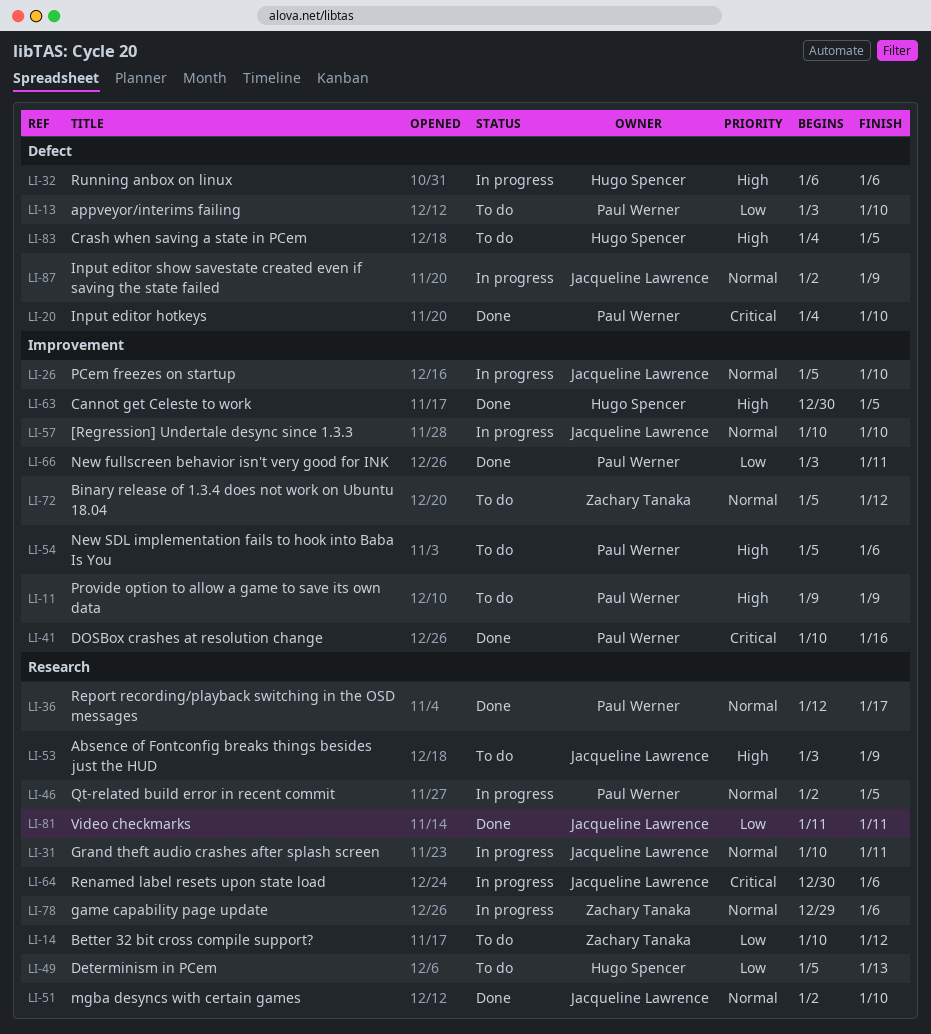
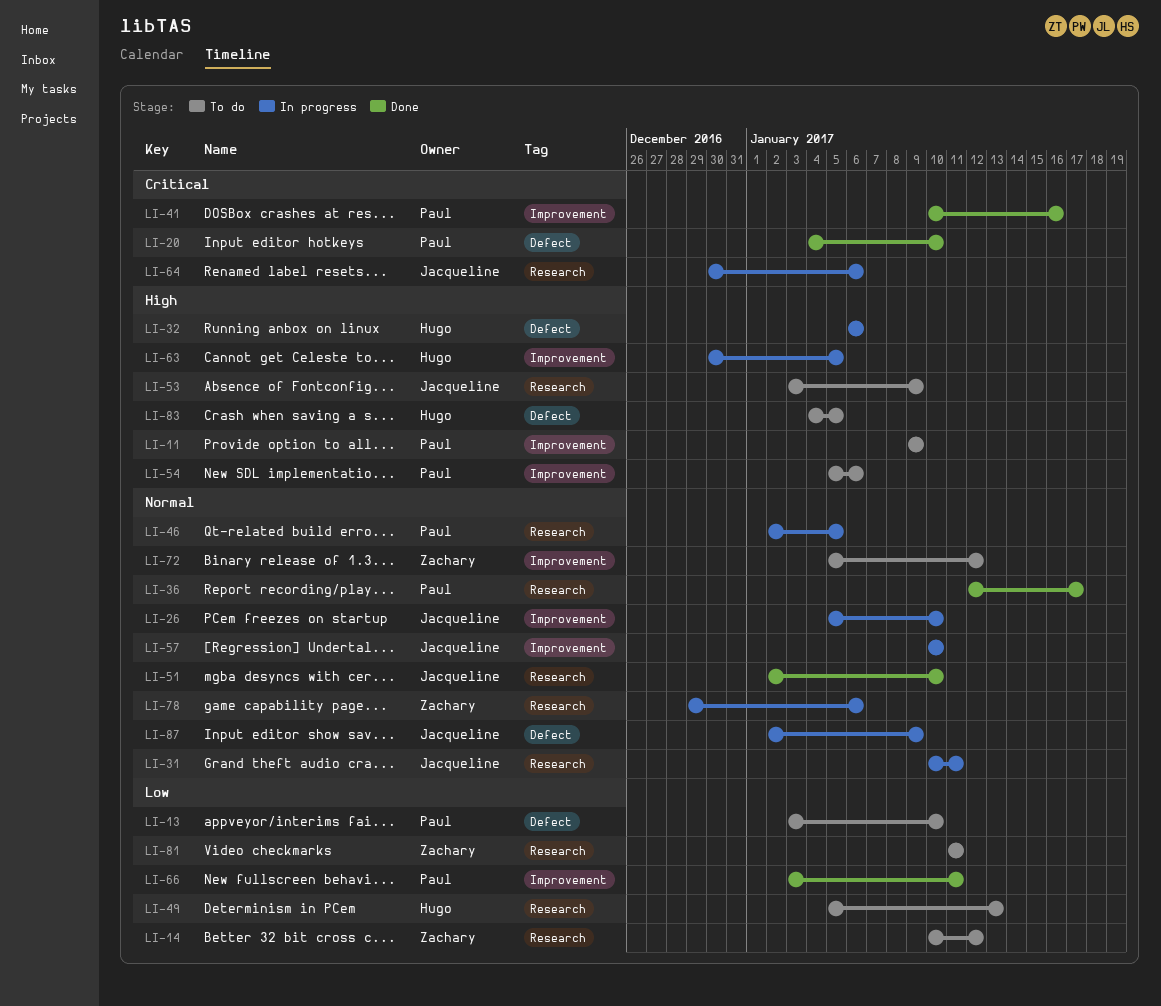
LI-63, status: Done -> In progress
LI-81, status: Done -> To do
LI-81, owner: Jacqueline Lawrence -> Zachary Tanaka

